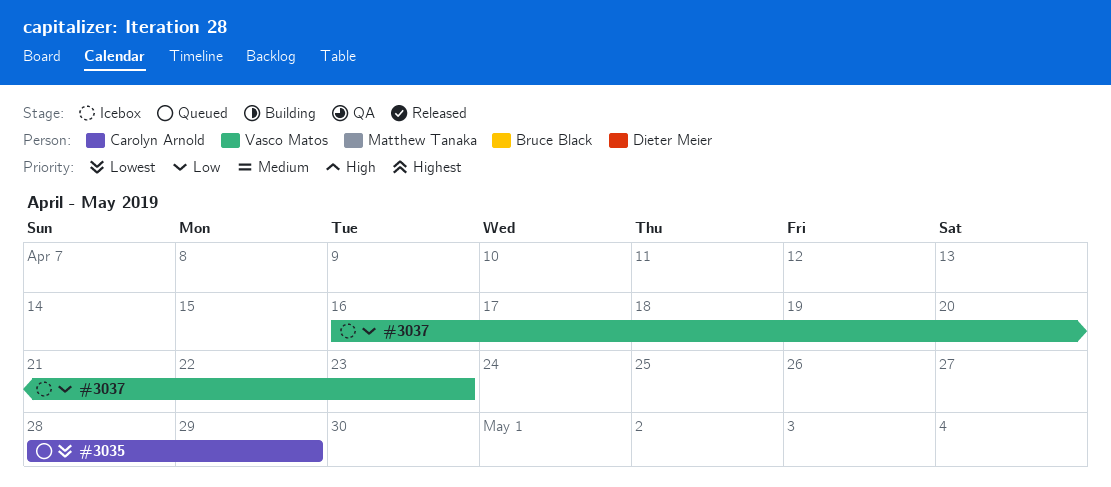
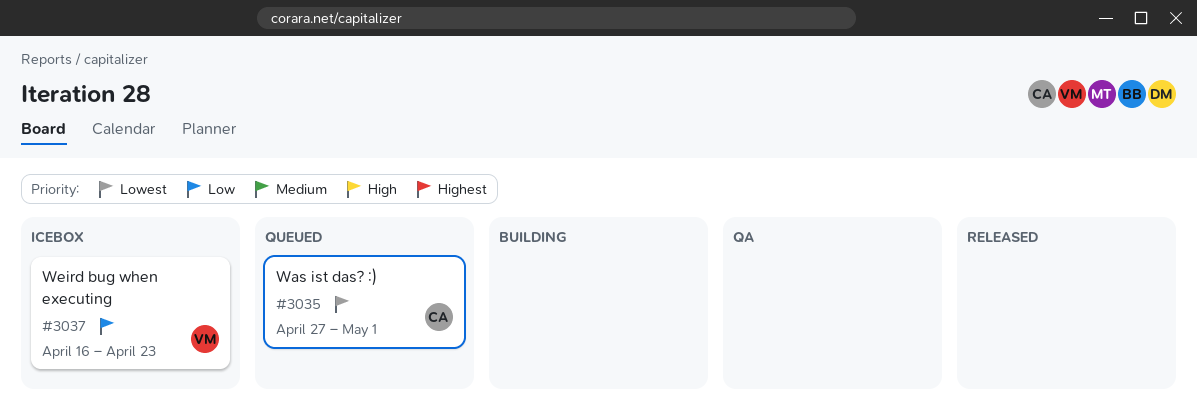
#3035, start: Apr 28 -> Apr 27
#3035, due: Apr 29 -> May 1

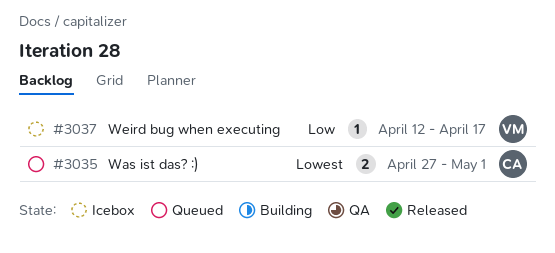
#3037, start: Apr 16 -> Apr 12
#3037, due: Apr 23 -> Apr 17

